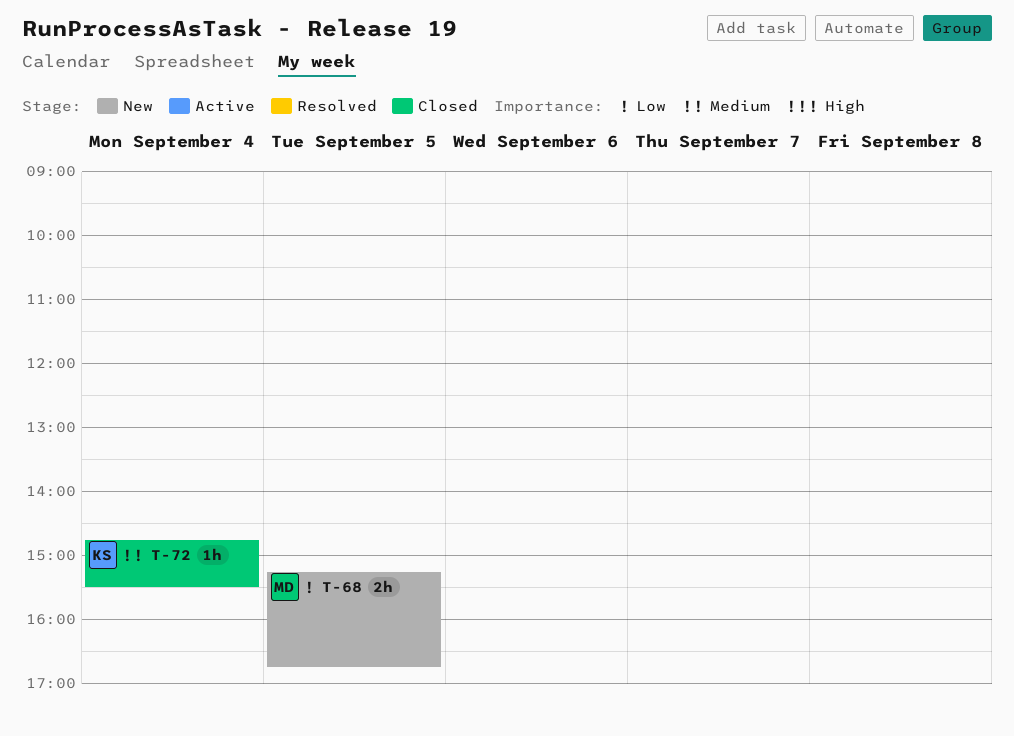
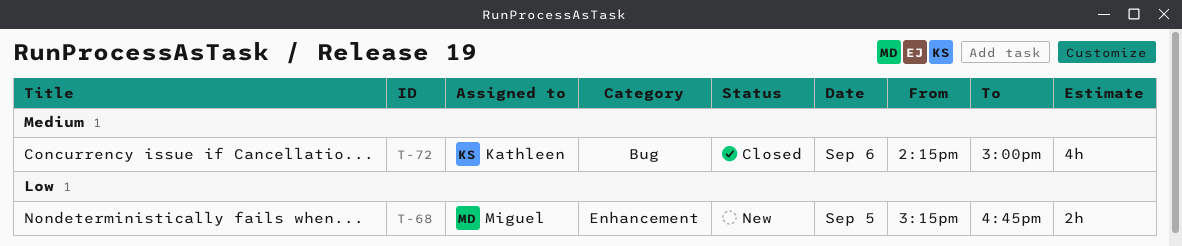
T-72, estimate: 1h -> 4h
T-72, day: Sep 4 -> Sep 6
T-72, begins: 14:45 -> 14:15
T-72, ends: 15:30 -> 15:00

